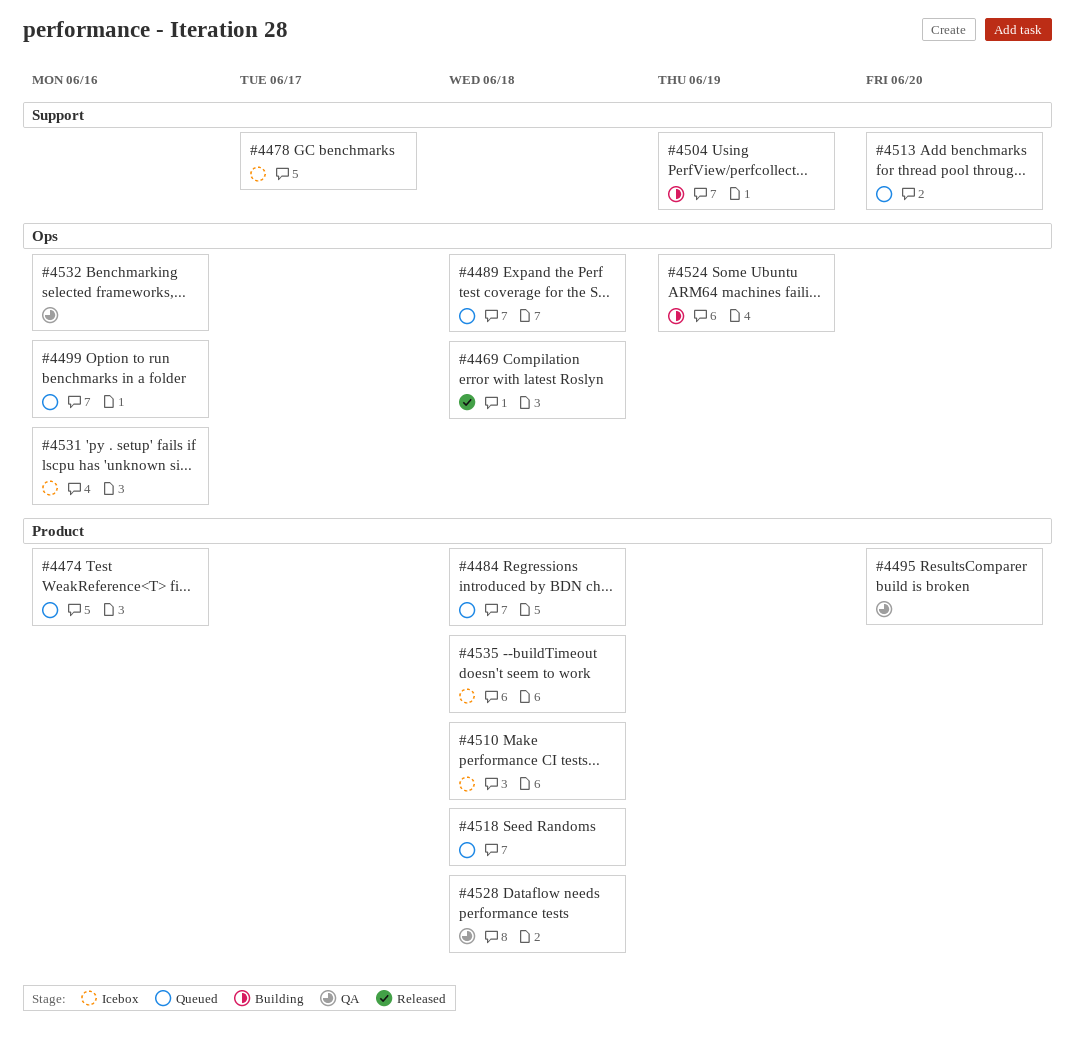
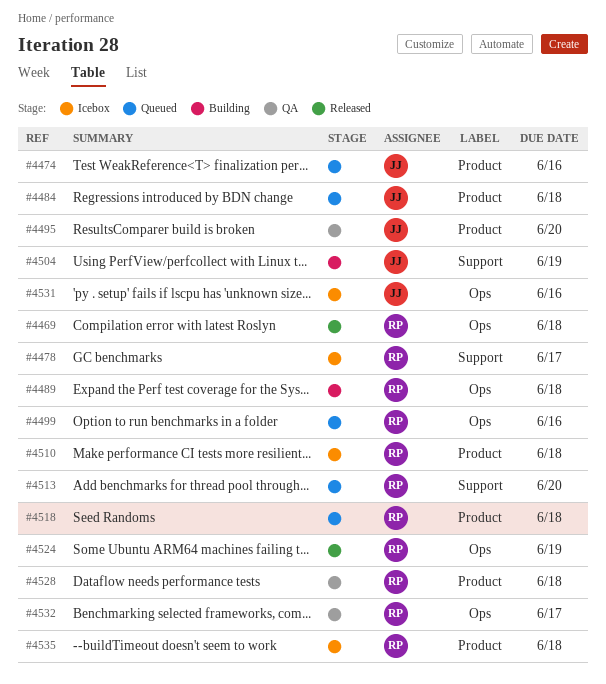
#4489, status: Queued -> Building
#4524, status: Building -> Released
#4532, due: Jun 16 -> Jun 17

